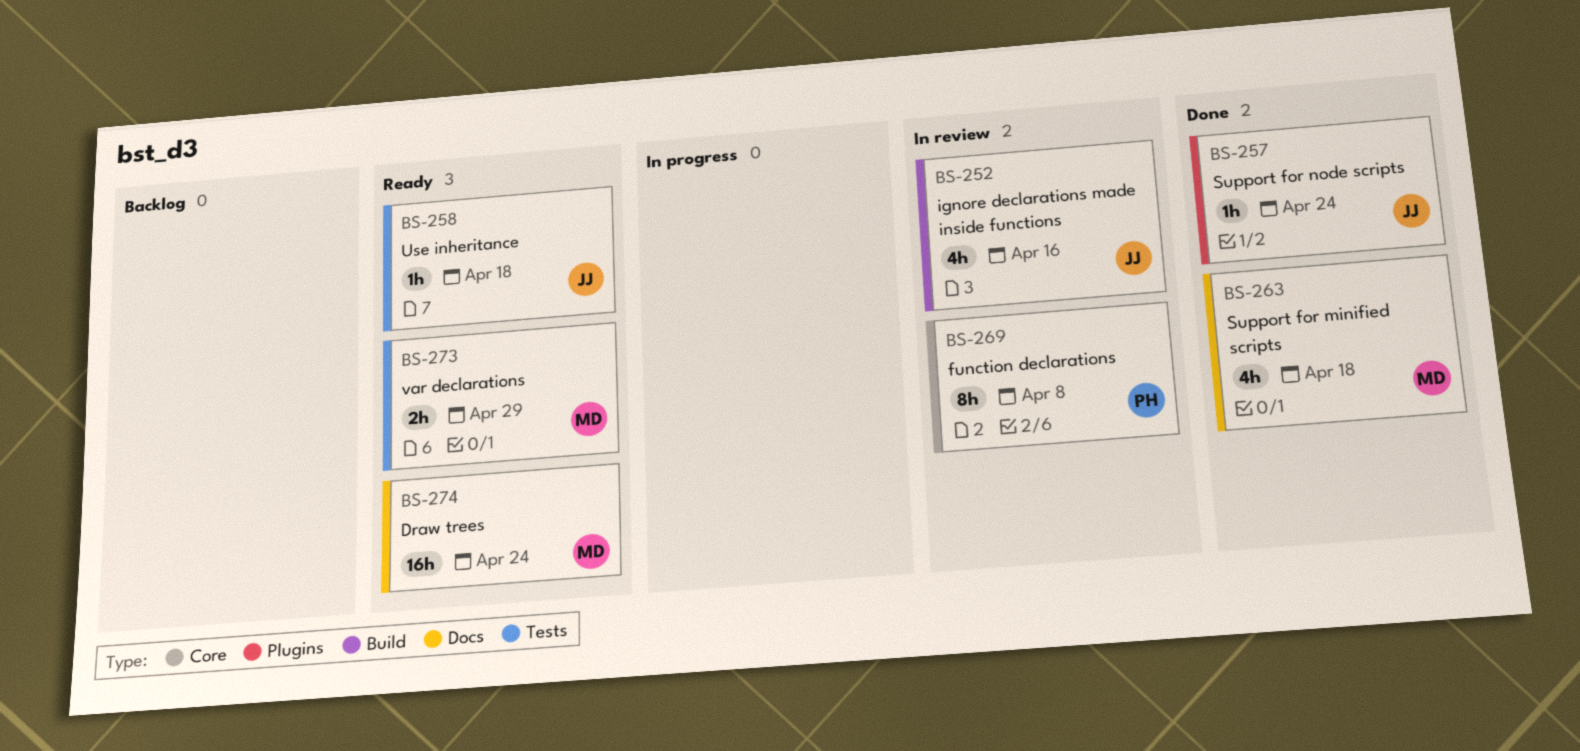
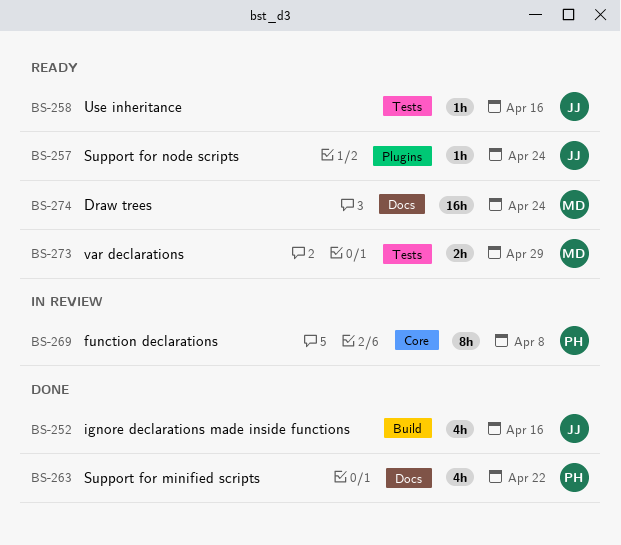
BS-252, status: In review -> Done
BS-257, status: Done -> Ready
BS-258, due: Apr 18 -> Apr 16
BS-263, owner: MD -> PH
BS-263, due: Apr 18 -> Apr 22

